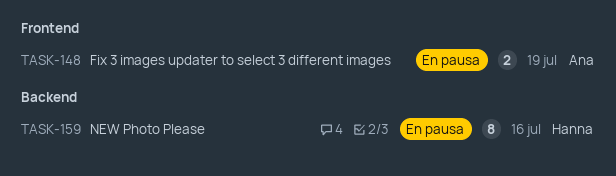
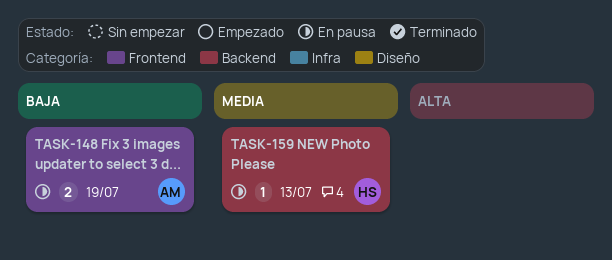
TASK-159, estimate: 8 -> 1
TASK-159, due: Jul 16 -> Jul 13

